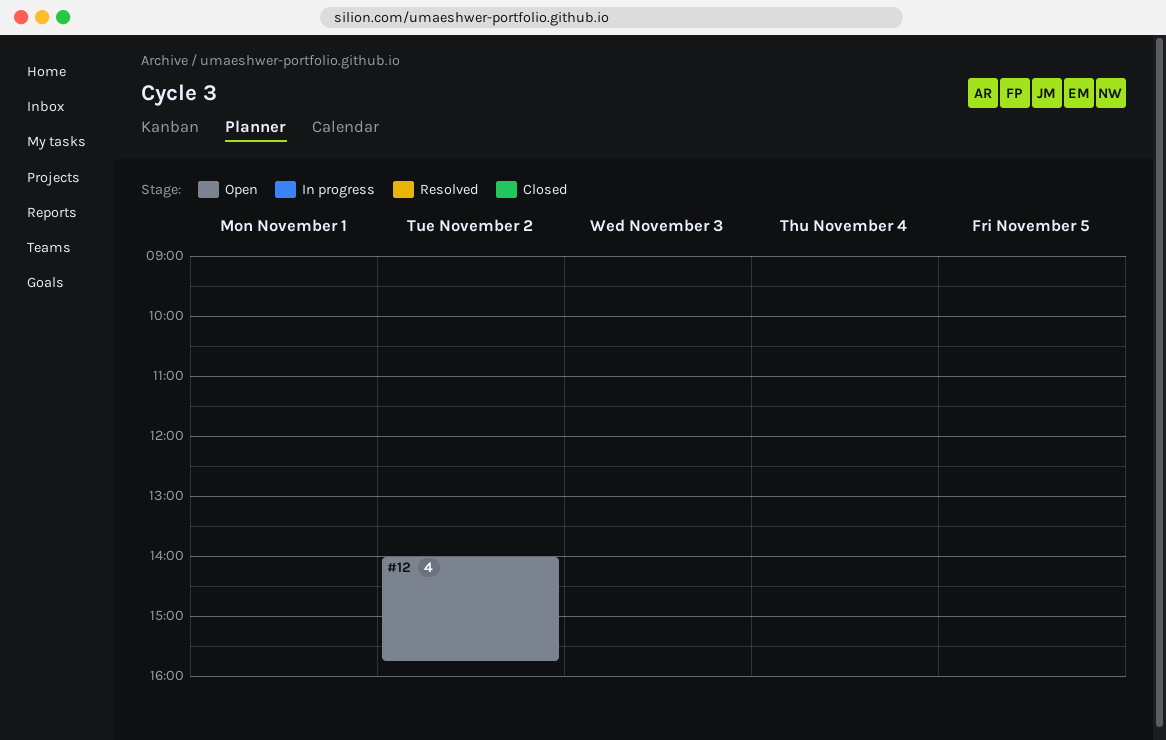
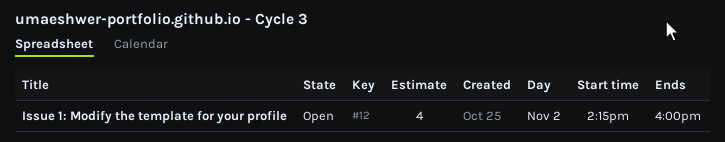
#12, begins: 14:00 -> 14:15
#12, ends: 15:45 -> 16:00

